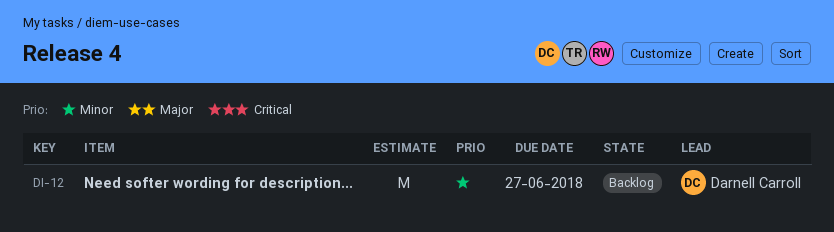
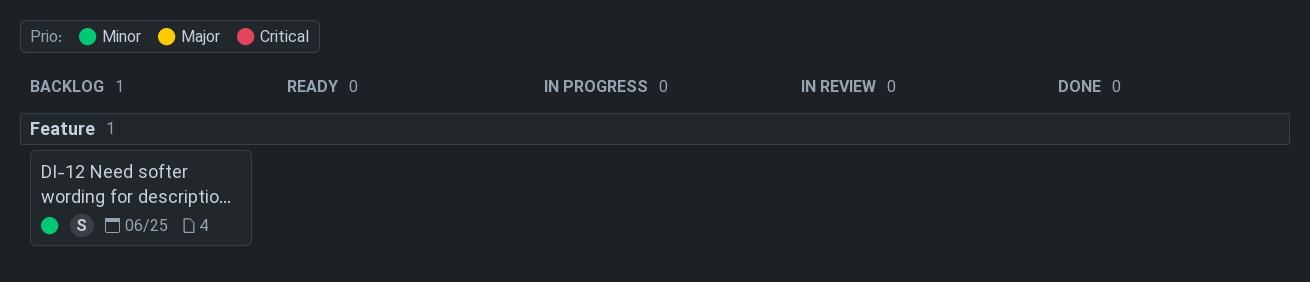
DI-12, estimate: M -> S
DI-12, due: Jun 27 -> Jun 25

